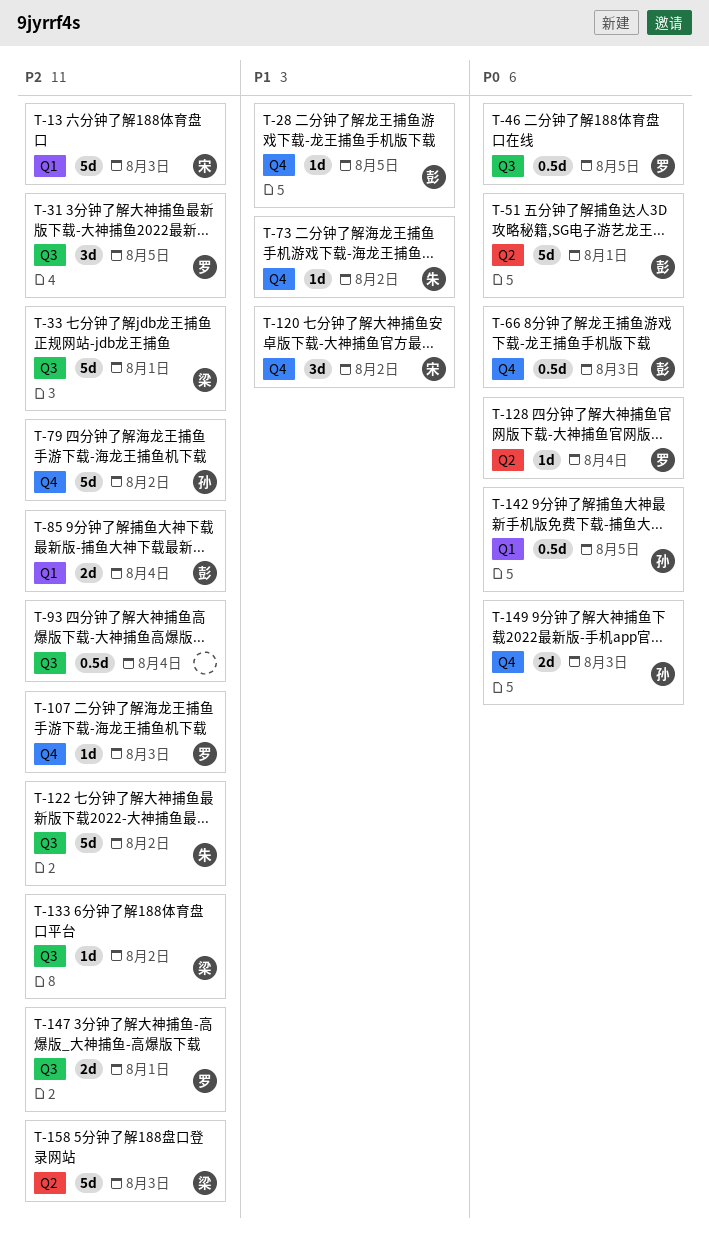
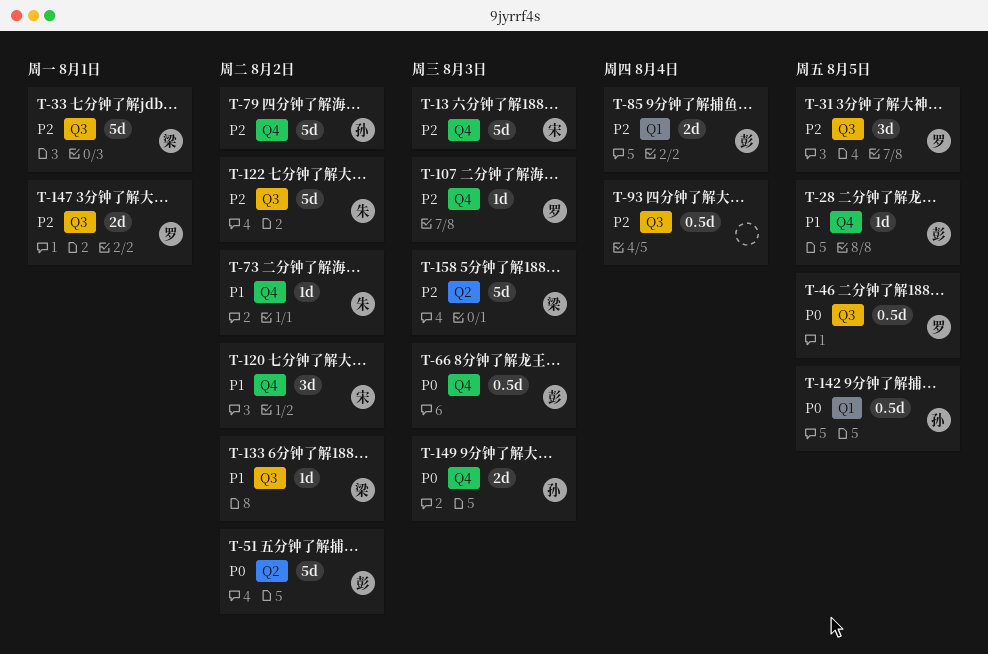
T-13, label: Q1 -> Q4
T-51, due: Aug 1 -> Aug 2
T-128: present -> none
T-133, priority: P2 -> P1

